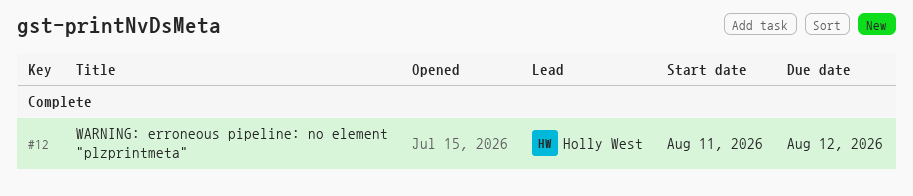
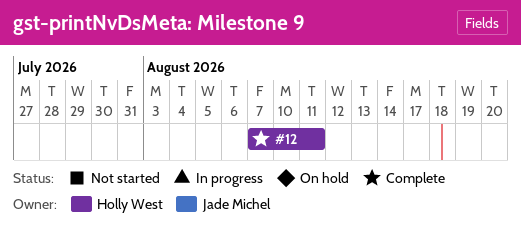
#12, start: Aug 11 -> Aug 7
#12, due: Aug 12 -> Aug 11

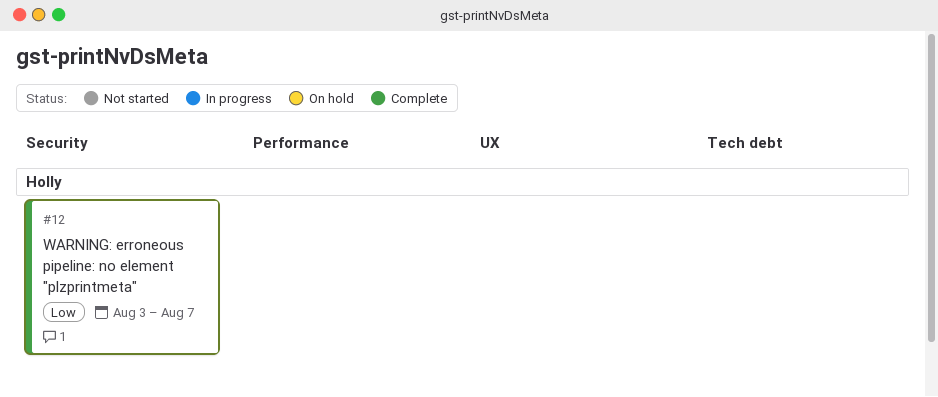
#12, start: Aug 7 -> Aug 3
#12, due: Aug 11 -> Aug 7

